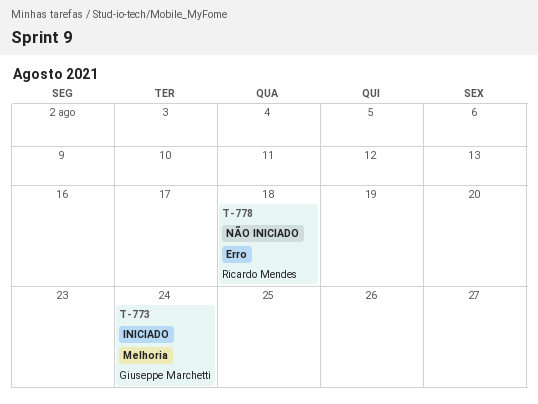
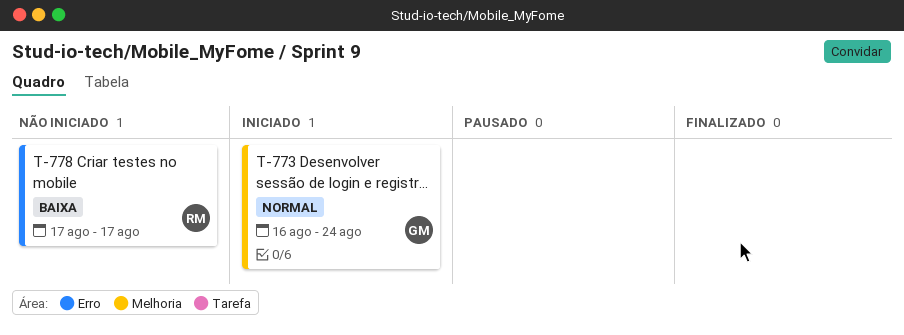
T-778, due: Aug 18 -> Aug 17

